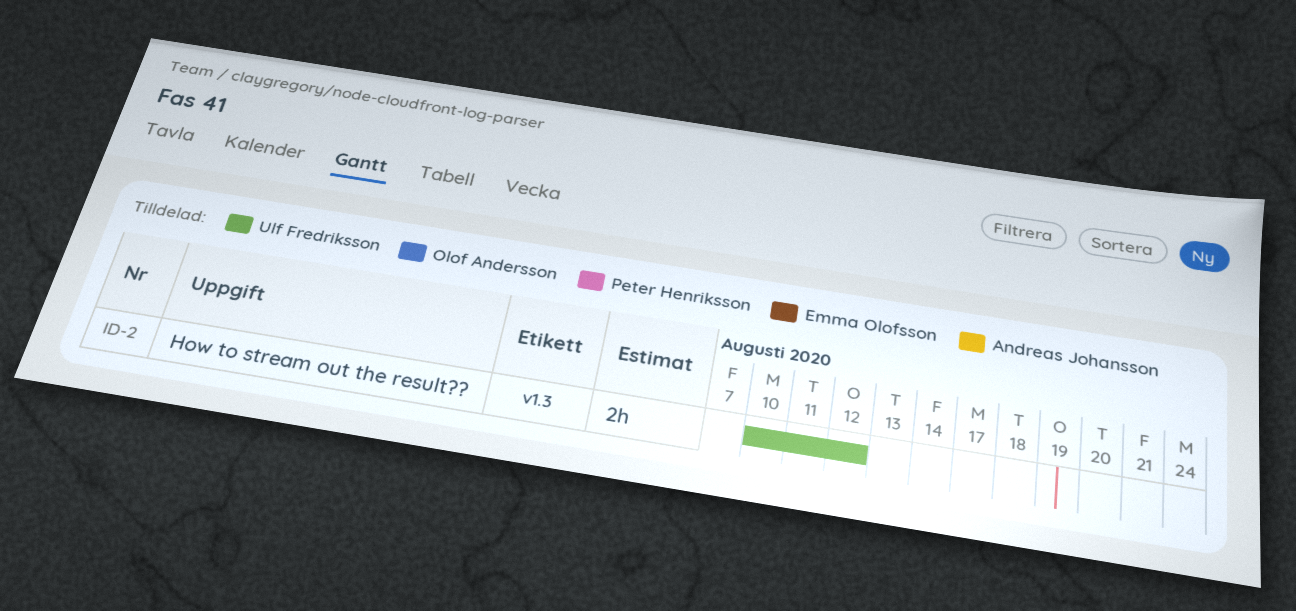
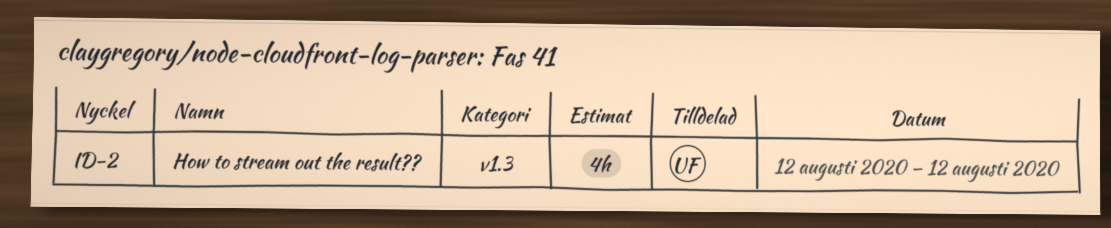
ID-2, estimate: 2h -> 4h
ID-2, start: Aug 10 -> Aug 12

